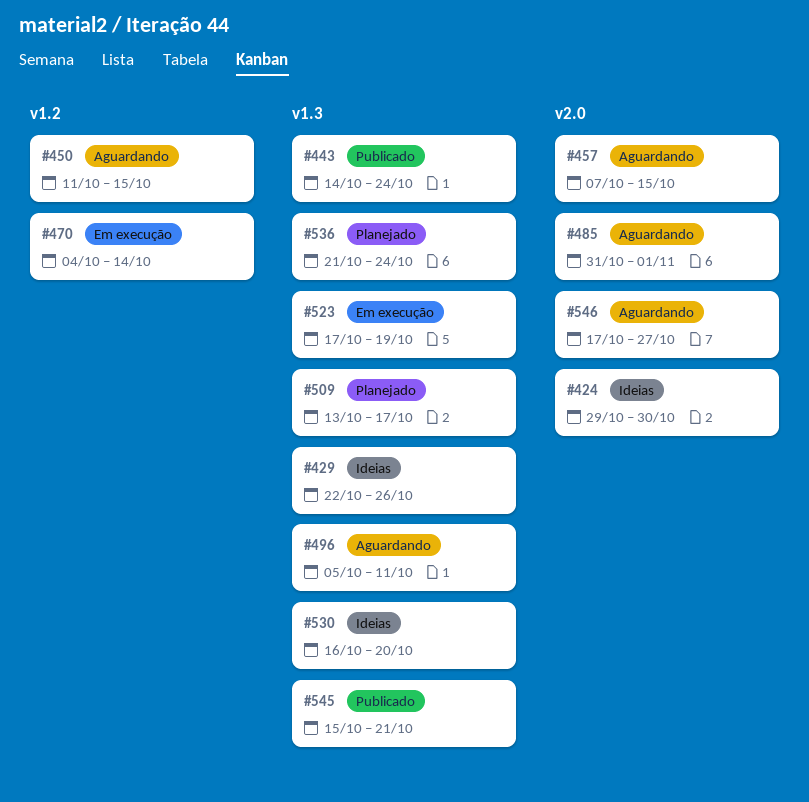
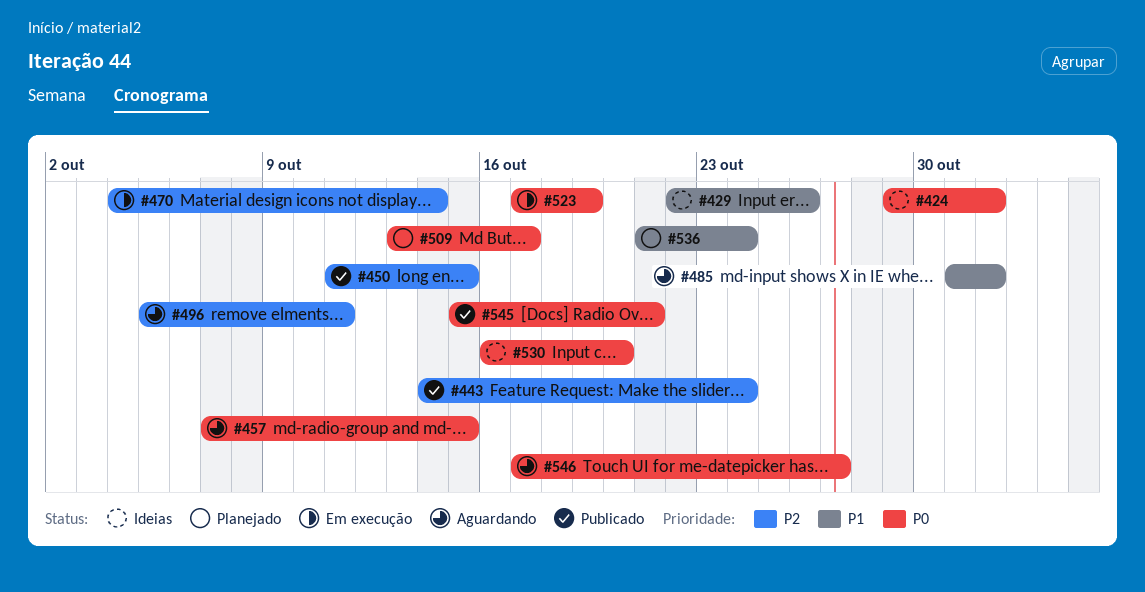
#424, due: Oct 30 -> Nov 1
#450, status: Aguardando -> Publicado

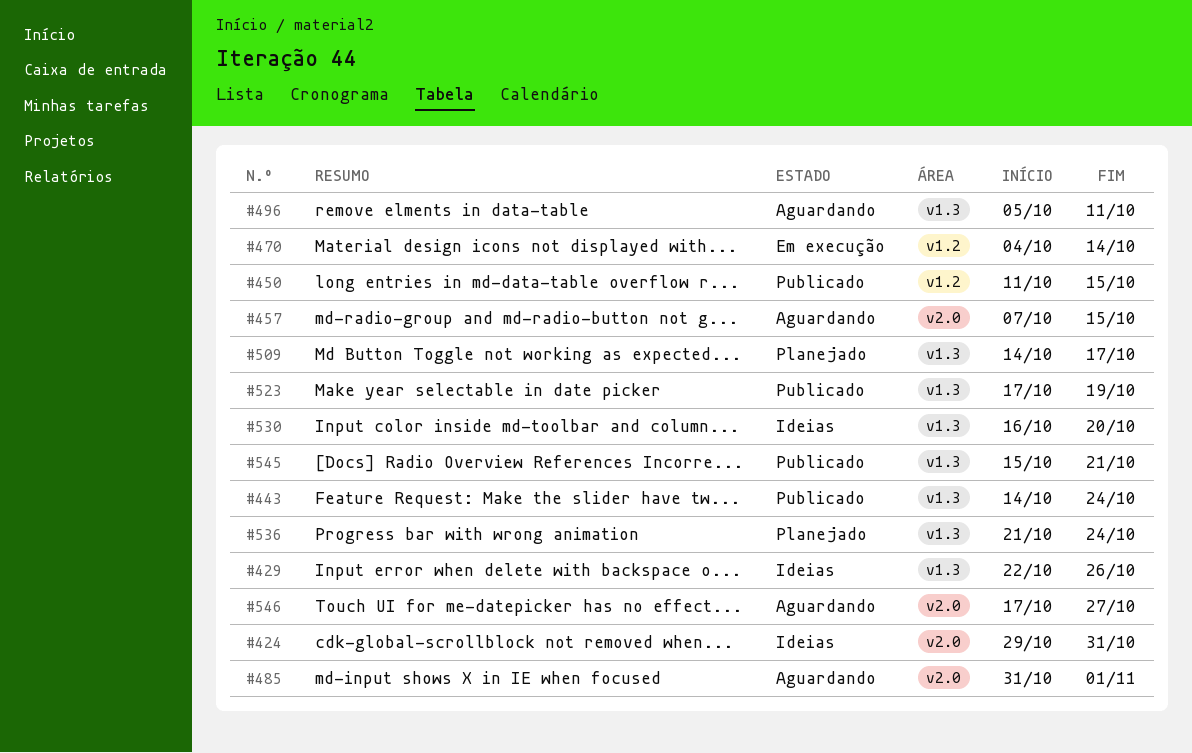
#424, due: Nov 1 -> Oct 31
#509, start: Oct 13 -> Oct 14
#523, status: Em execução -> Publicado

